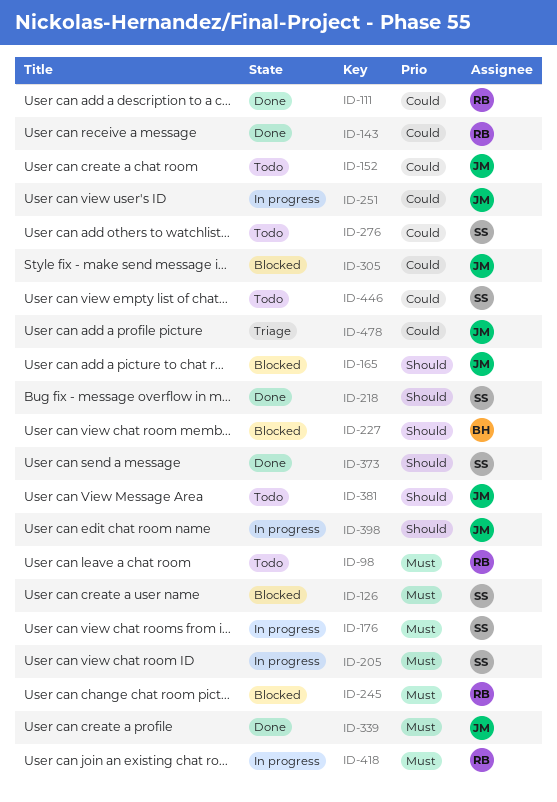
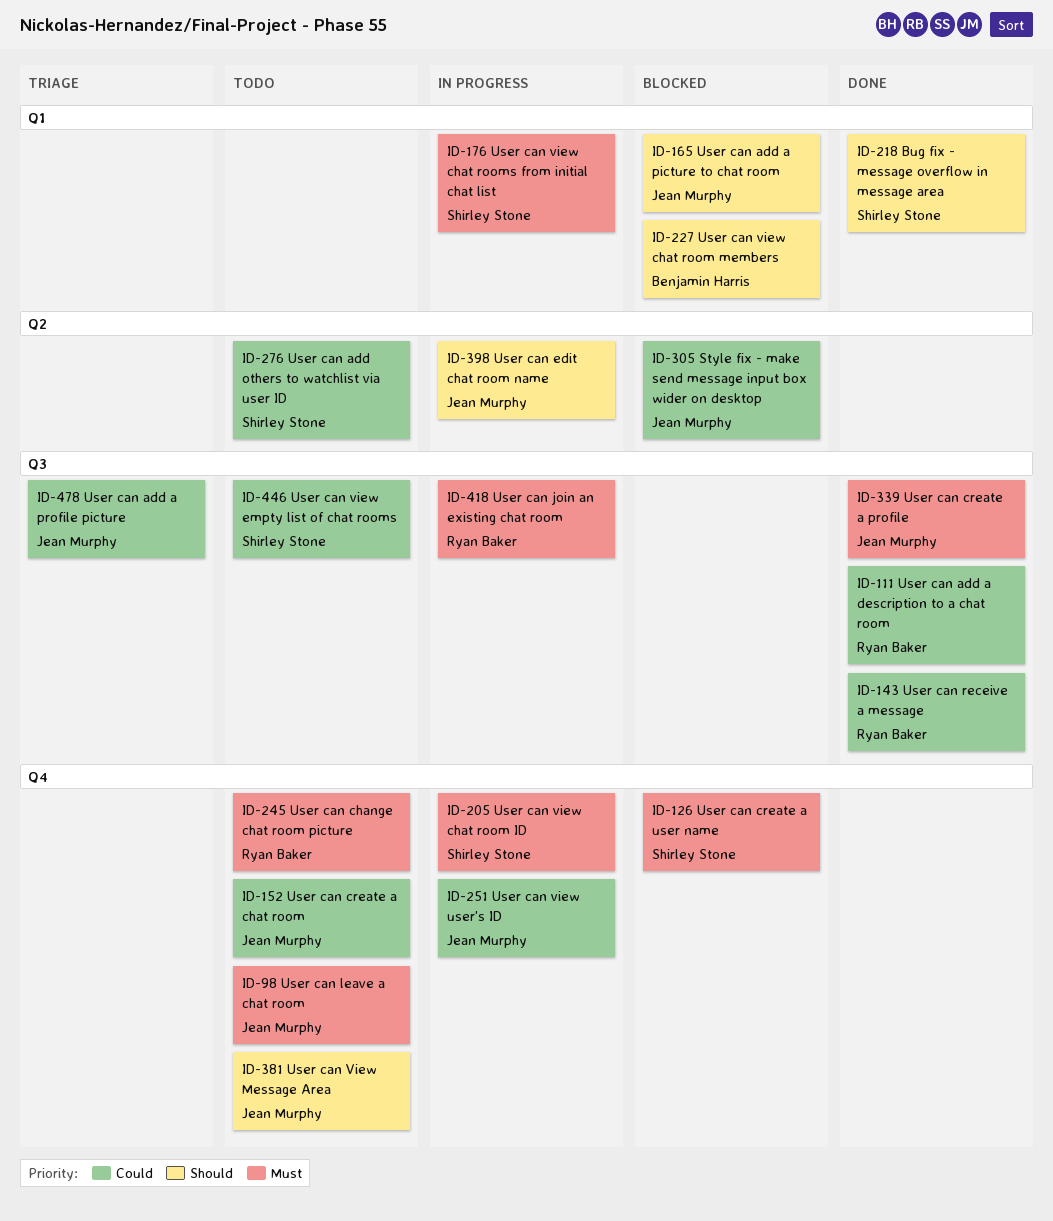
ID-98, owner: Ryan Baker -> Jean Murphy
ID-245, status: Blocked -> Todo
ID-373: present -> none

